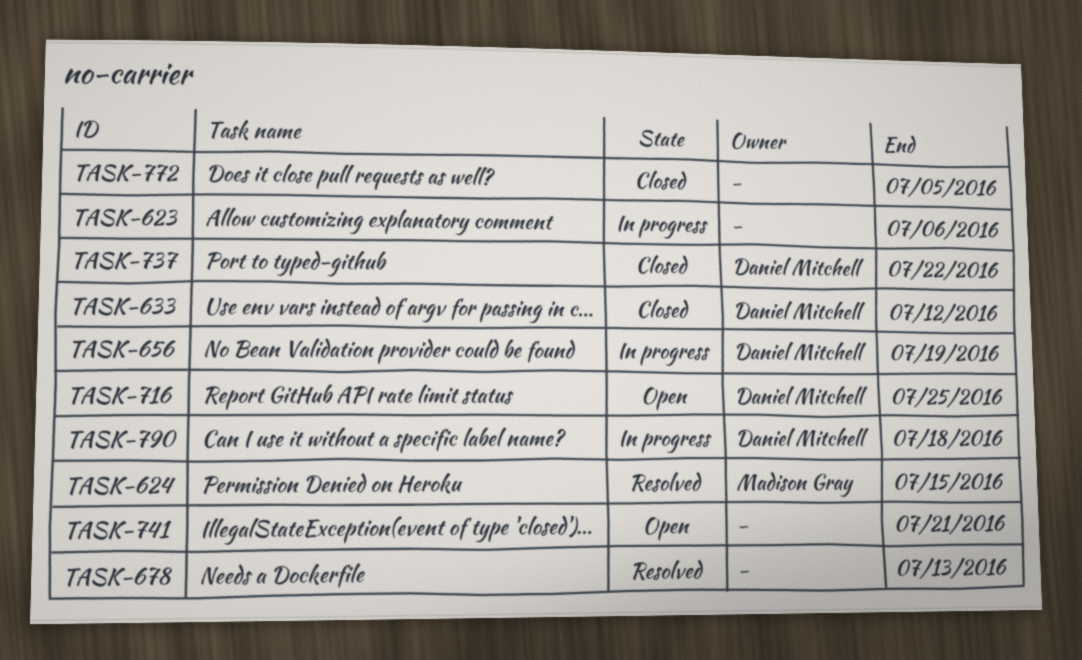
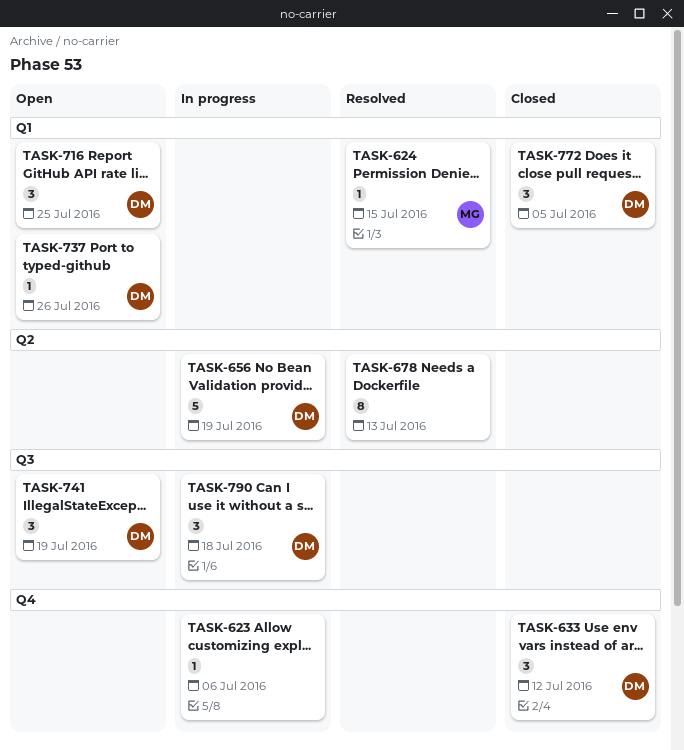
TASK-737, status: Closed -> Open
TASK-737, due: Jul 22 -> Jul 26
TASK-741, owner: none -> Daniel Mitchell
TASK-741, due: Jul 21 -> Jul 19
TASK-772, owner: none -> Daniel Mitchell

